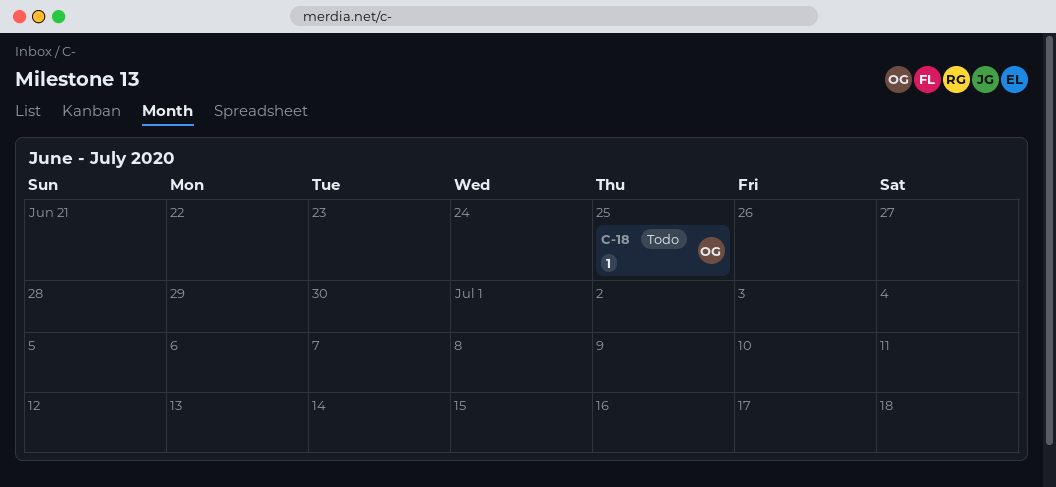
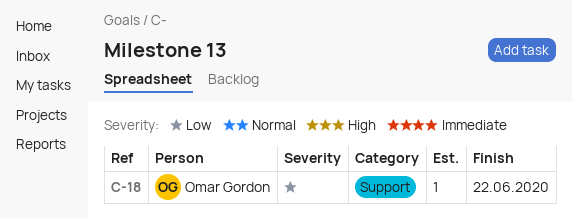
C-18, due: Jun 25 -> Jun 22

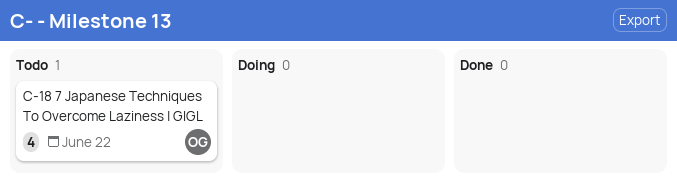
C-18, estimate: 1 -> 4

